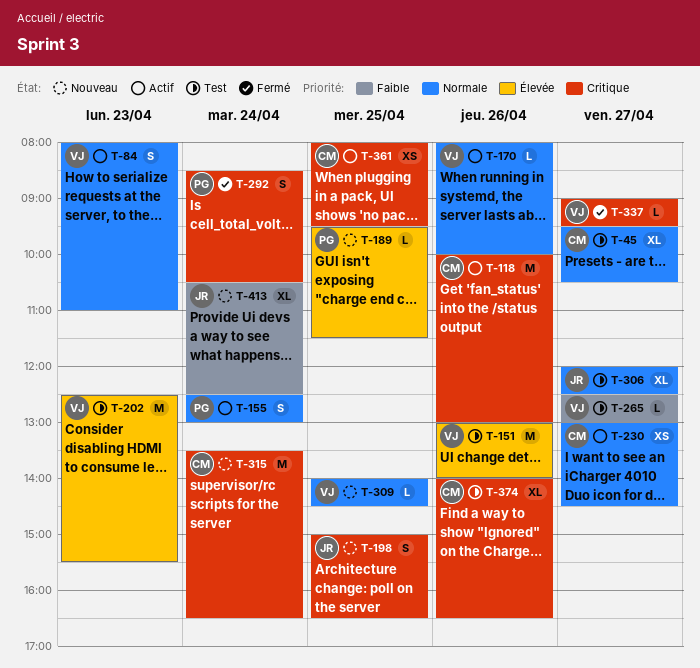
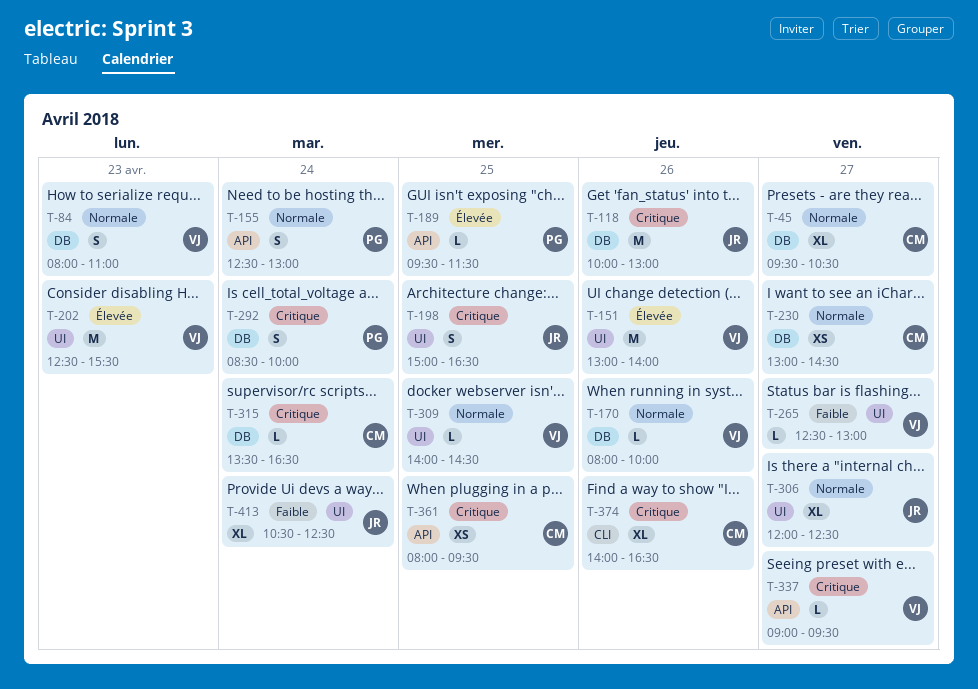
T-118, owner: CM -> JR
T-292, ends: 10:30 -> 10:00
T-315, estimate: M -> L

